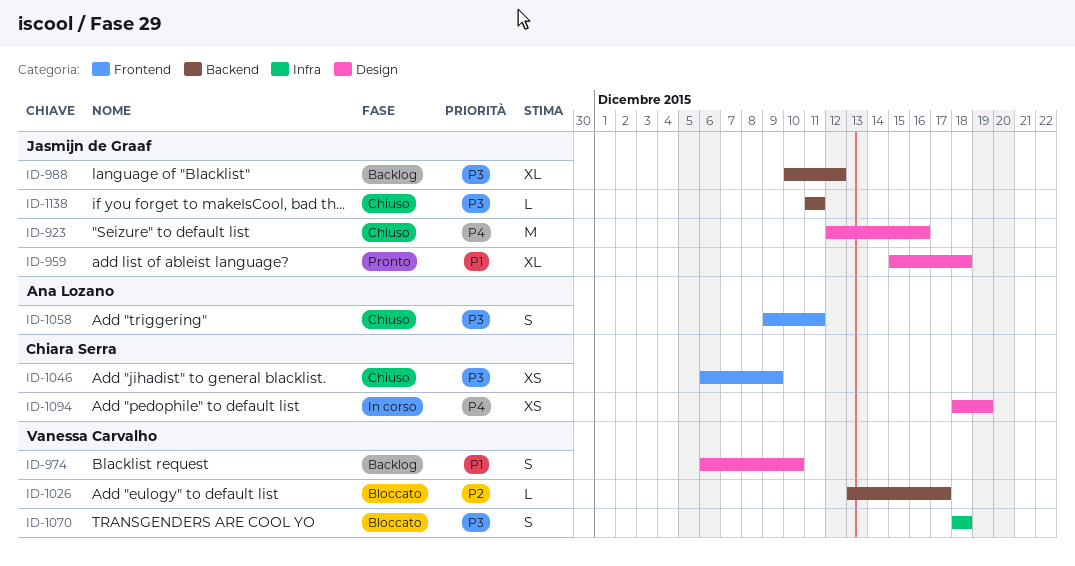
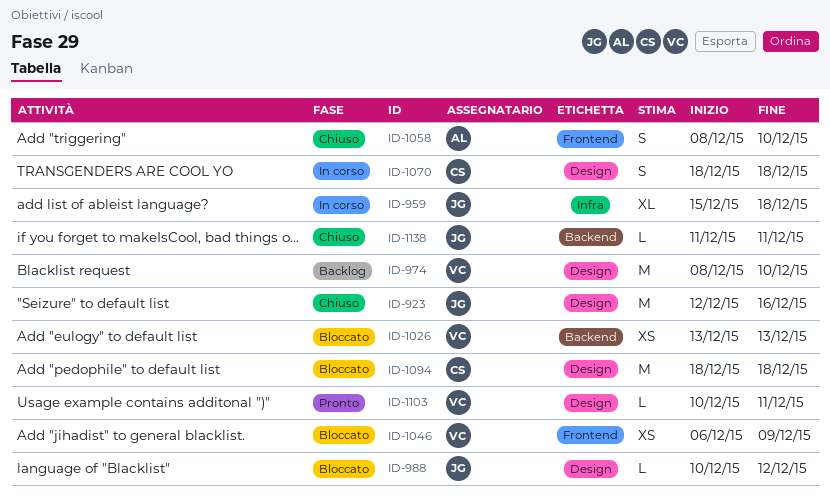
ID-959, status: Pronto -> In corso
ID-959, label: Design -> Infra
ID-974, estimate: S -> M
ID-974, start: Dec 6 -> Dec 8
ID-988, status: Backlog -> Bloccato
ID-988, label: Backend -> Design
ID-988, estimate: XL -> L
ID-1026, estimate: L -> XS
ID-1026, due: Dec 17 -> Dec 13
ID-1046, status: Chiuso -> Bloccato
ID-1046, owner: Chiara Serra -> Vanessa Carvalho
ID-1058, start: Dec 9 -> Dec 8
ID-1058, due: Dec 11 -> Dec 10
ID-1070, status: Bloccato -> In corso
ID-1070, owner: Vanessa Carvalho -> Chiara Serra
ID-1070, label: Infra -> Design
ID-1094, status: In corso -> Bloccato
ID-1094, estimate: XS -> M
ID-1094, due: Dec 19 -> Dec 18
ID-1103: none -> present

